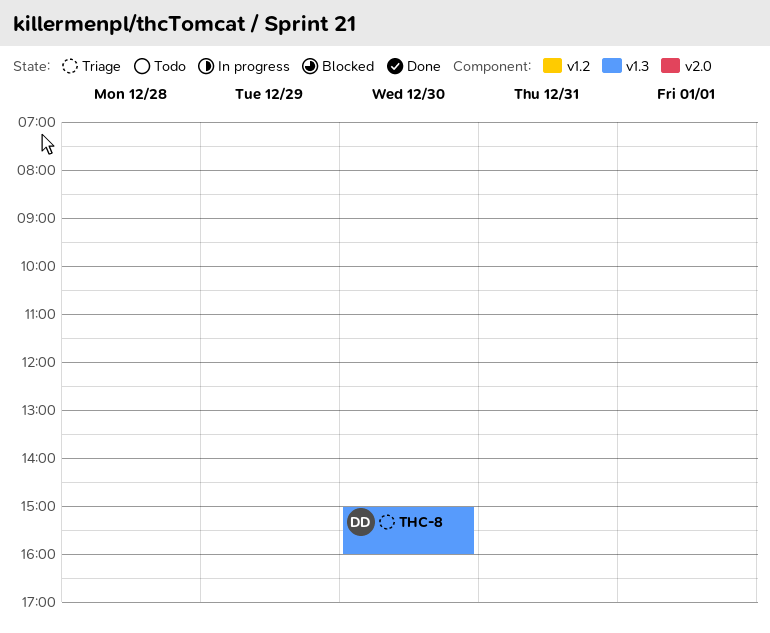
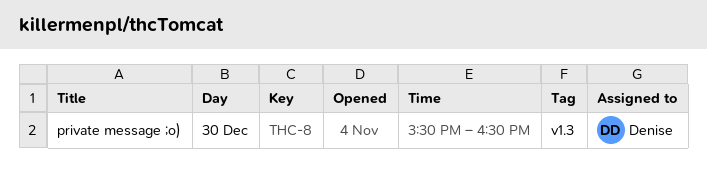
THC-8, begins: 15:00 -> 15:30
THC-8, ends: 16:00 -> 16:30

